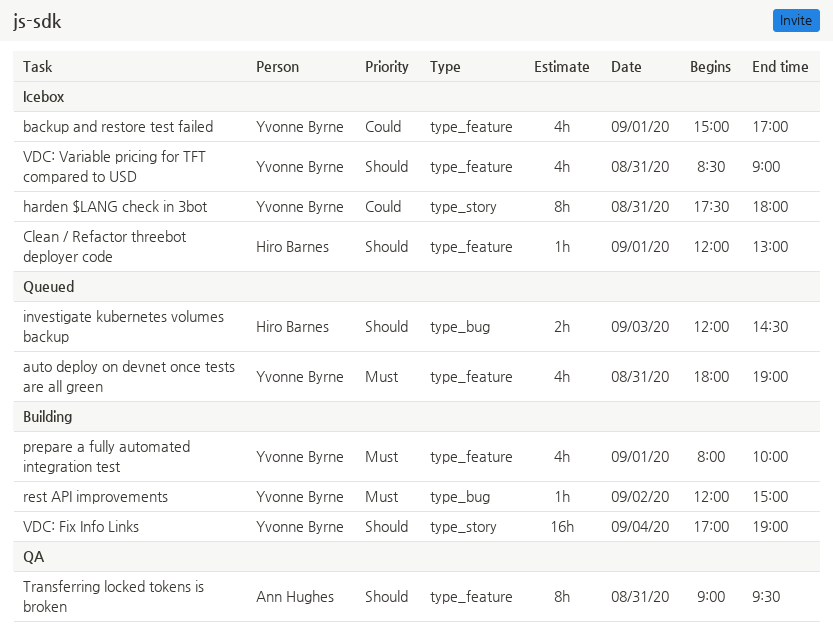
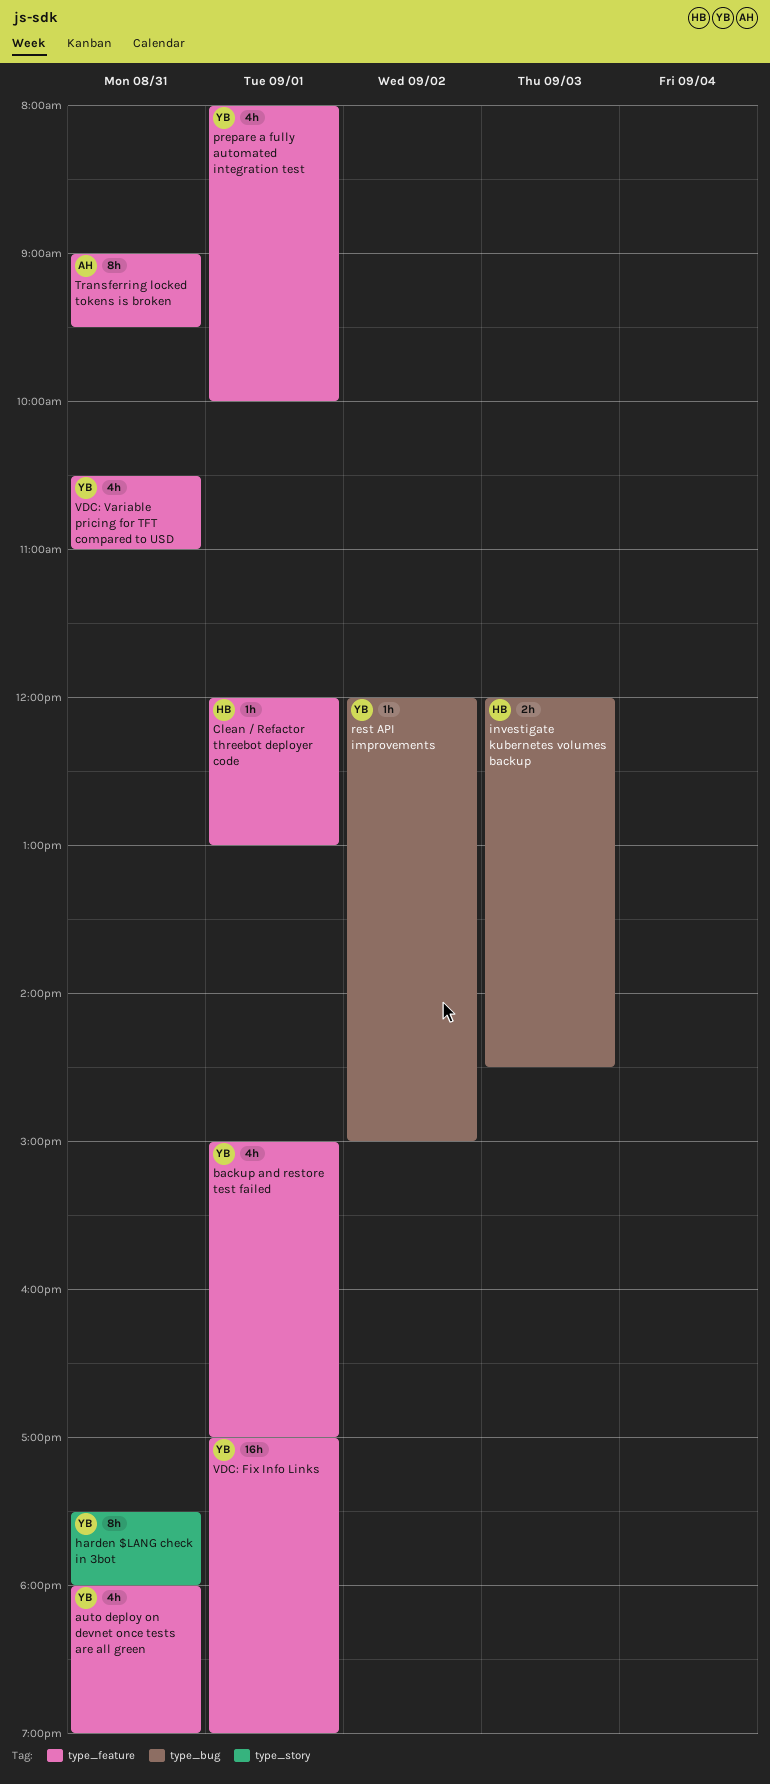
VDC: Fix Info Links, label: type_story -> type_feature
VDC: Fix Info Links, day: Sep 4 -> Sep 1
VDC: Variable pricing for TFT compared to USD, begins: 08:30 -> 10:30
VDC: Variable pricing for TFT compared to USD, ends: 09:00 -> 11:00

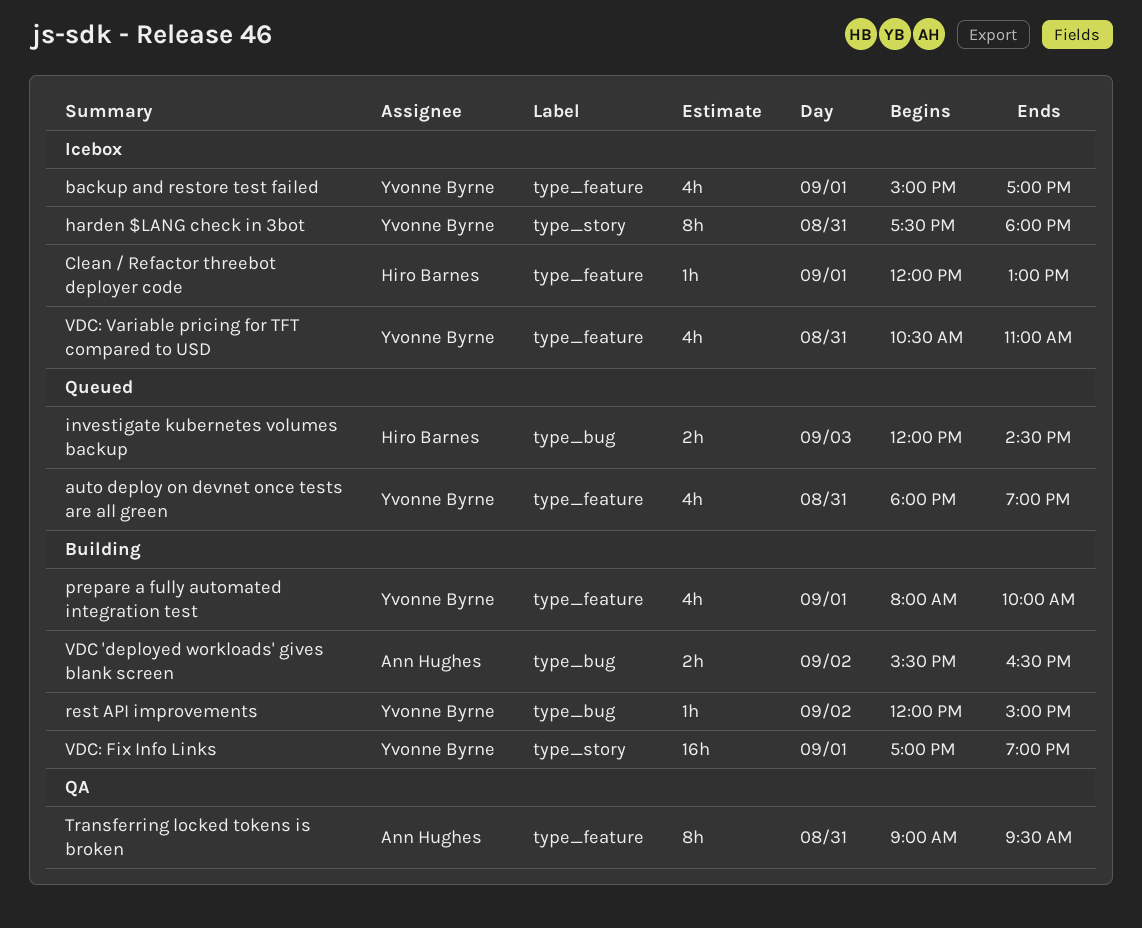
VDC 'deployed workloads' gives blank screen: none -> present
VDC: Fix Info Links, label: type_feature -> type_story

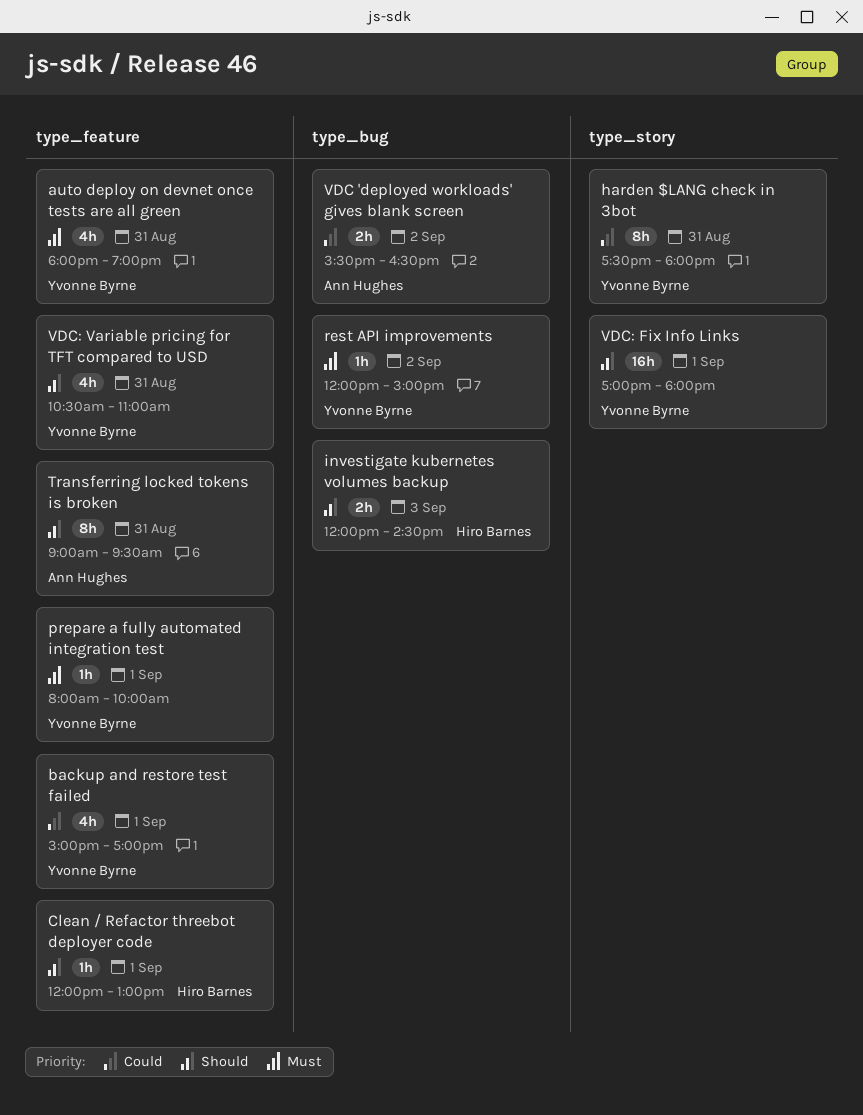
prepare a fully automated integration test, estimate: 4h -> 1h
VDC: Fix Info Links, ends: 19:00 -> 18:00

